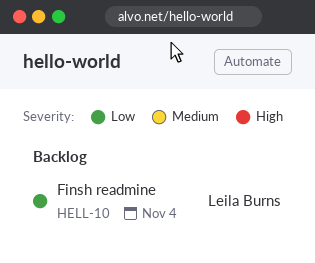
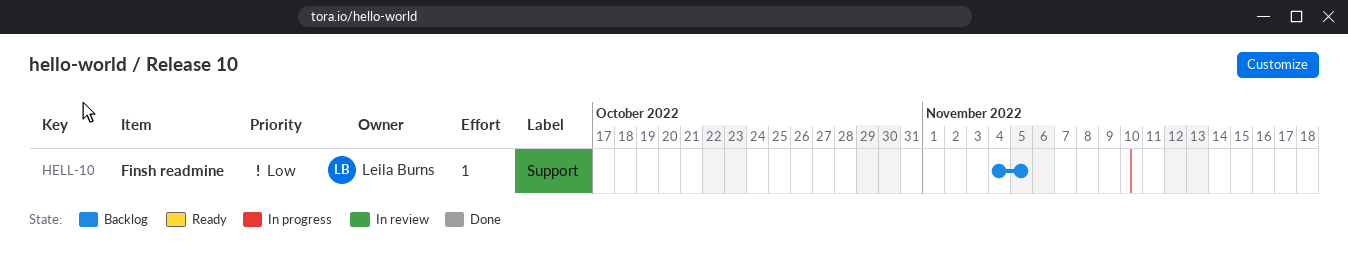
HELL-10, due: Nov 4 -> Nov 5

